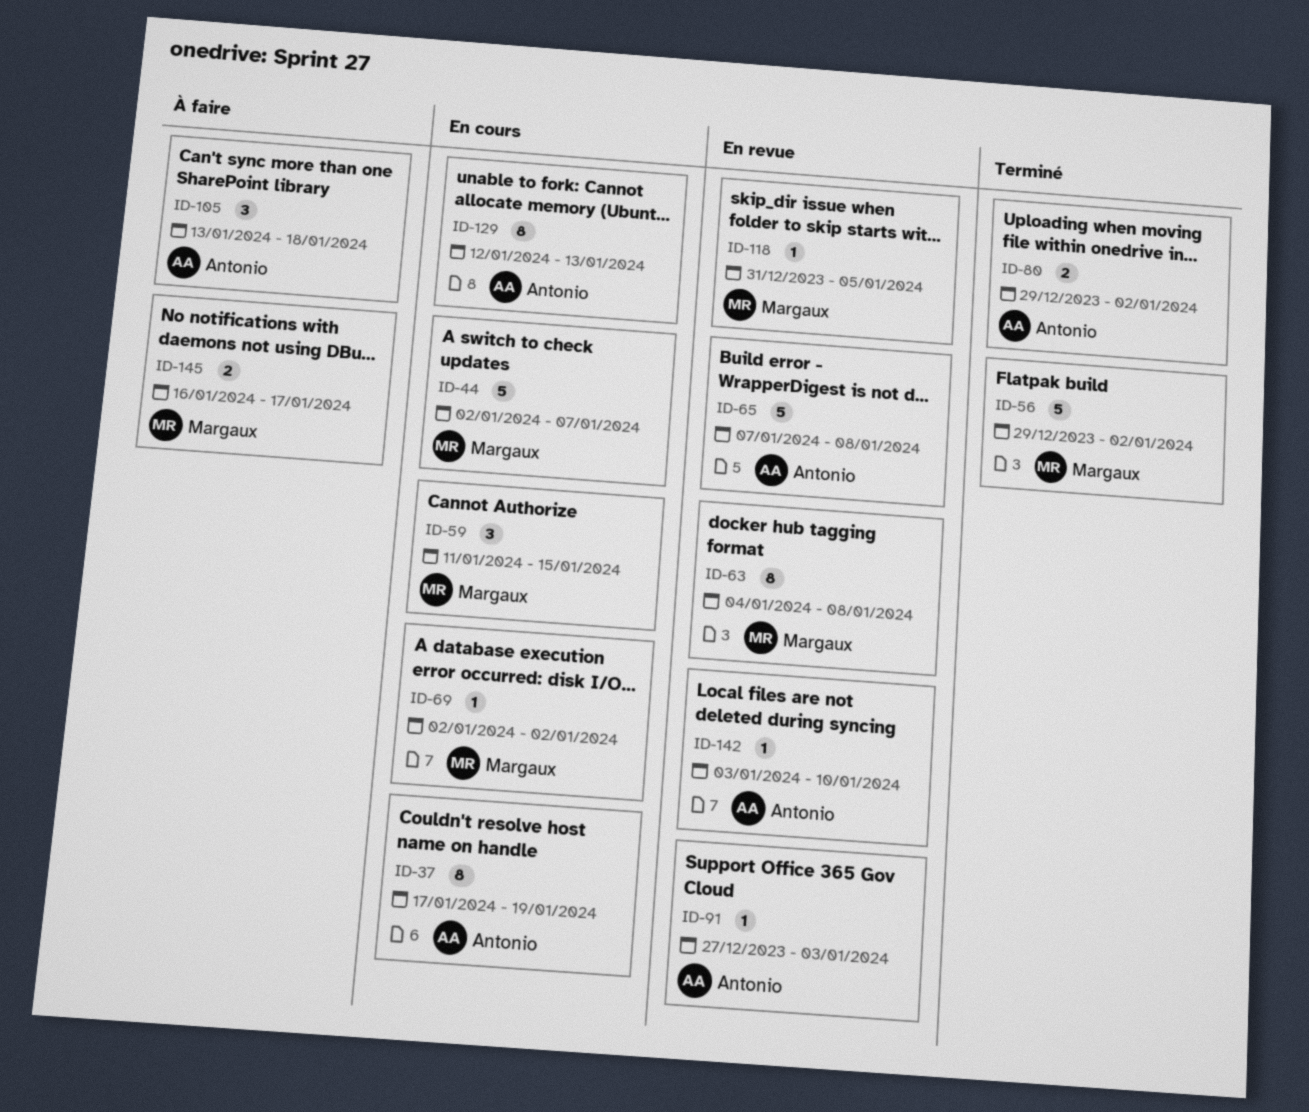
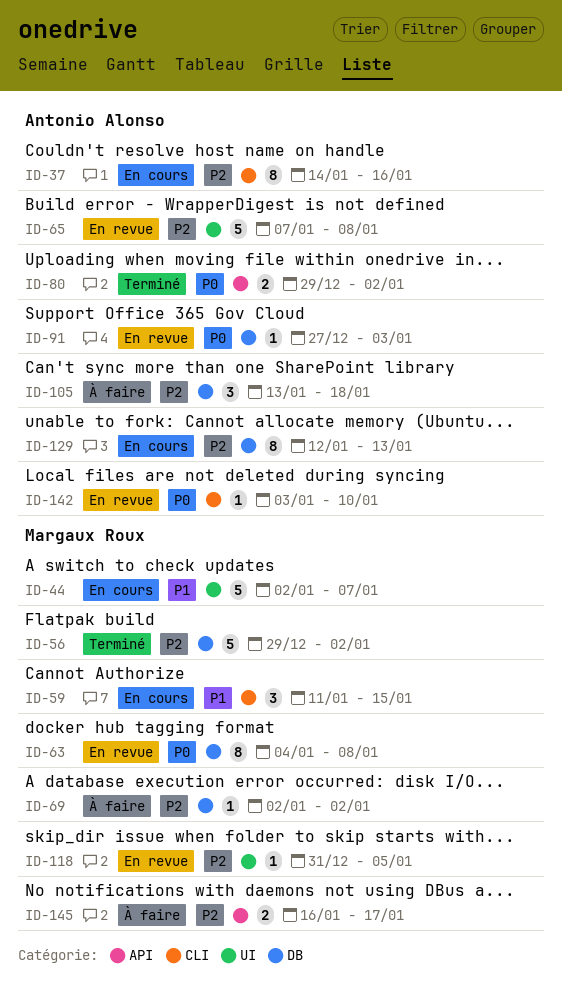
ID-37, start: Jan 17 -> Jan 14
ID-37, due: Jan 19 -> Jan 16
ID-69, status: En cours -> À faire

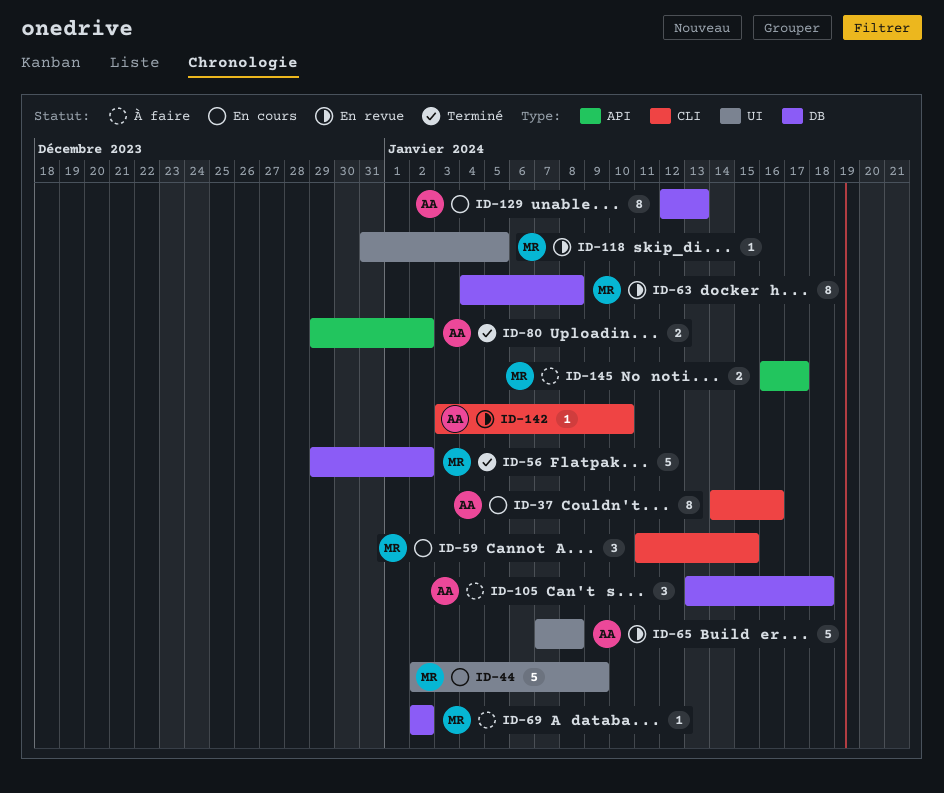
ID-44, due: Jan 7 -> Jan 9
ID-91: present -> none

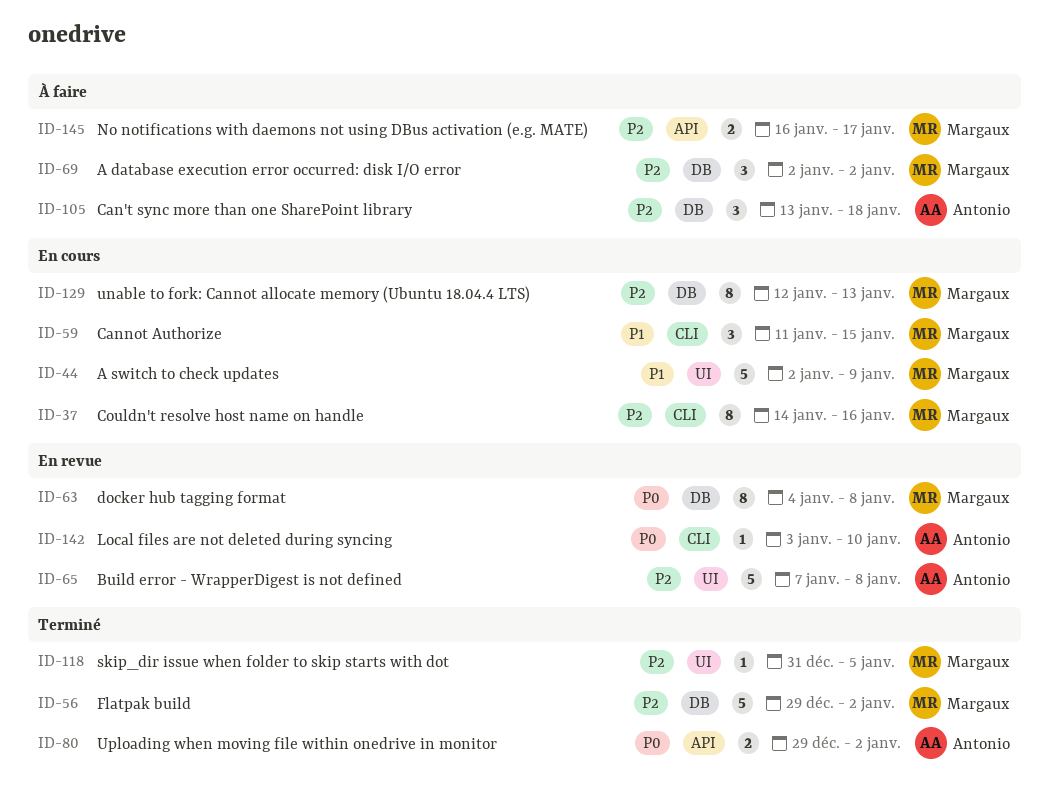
ID-37, owner: Antonio -> Margaux
ID-69, estimate: 1 -> 3
ID-118, status: En revue -> Terminé
ID-129, owner: Antonio -> Margaux

